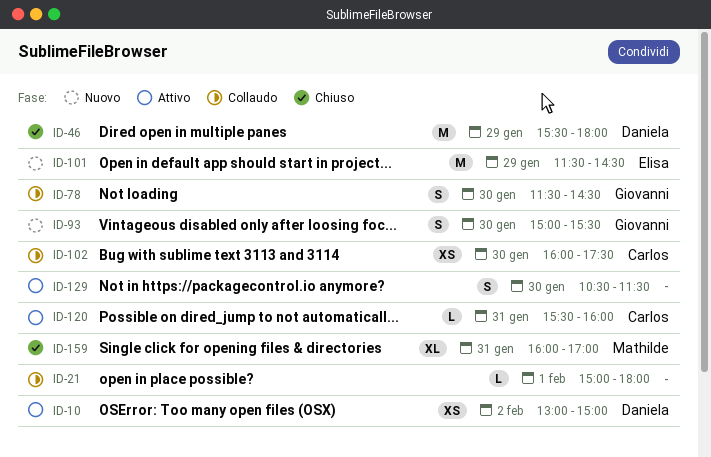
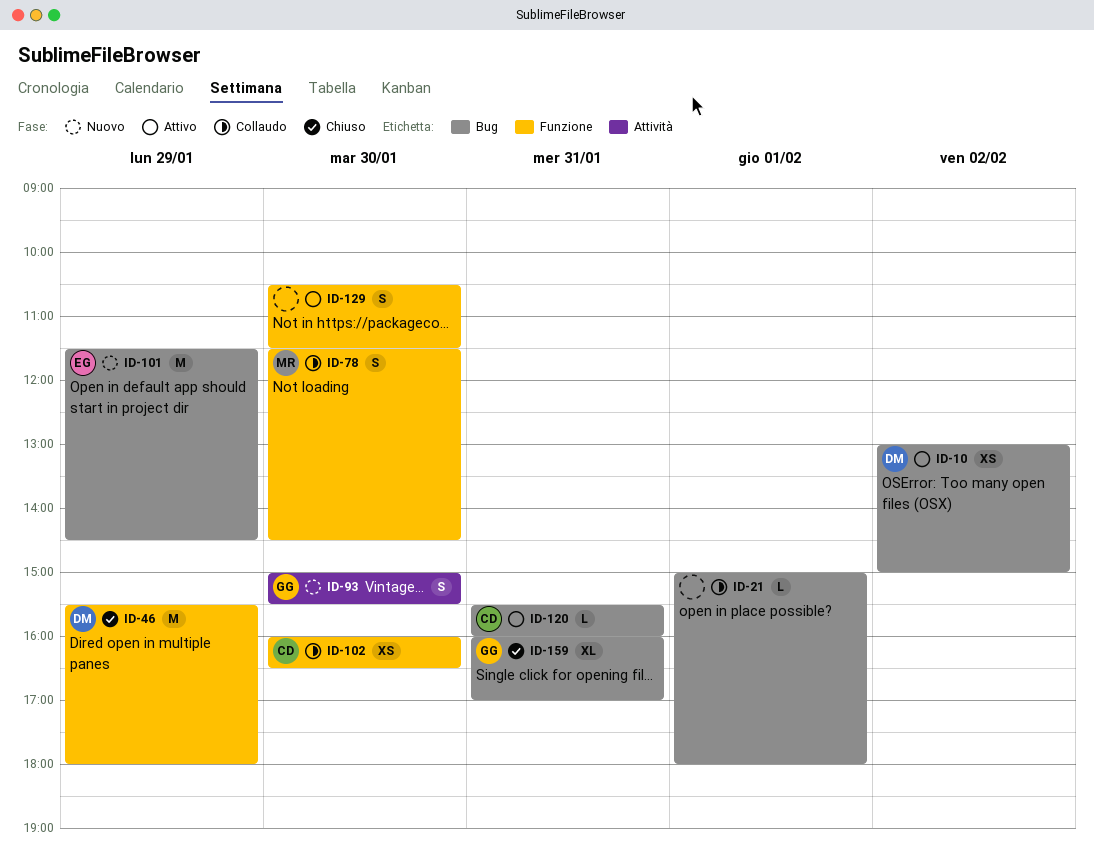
ID-78, owner: Giovanni -> Mathilde
ID-102, ends: 17:30 -> 16:30
ID-159, owner: Mathilde -> Giovanni

